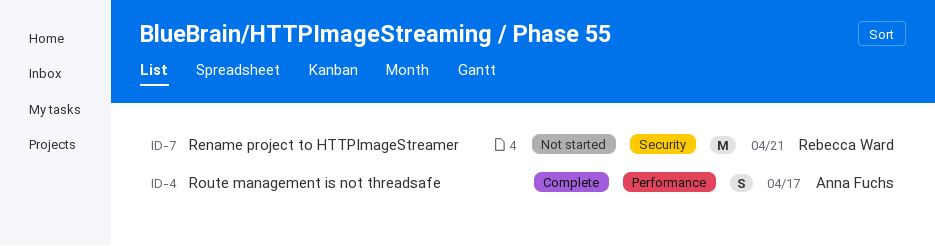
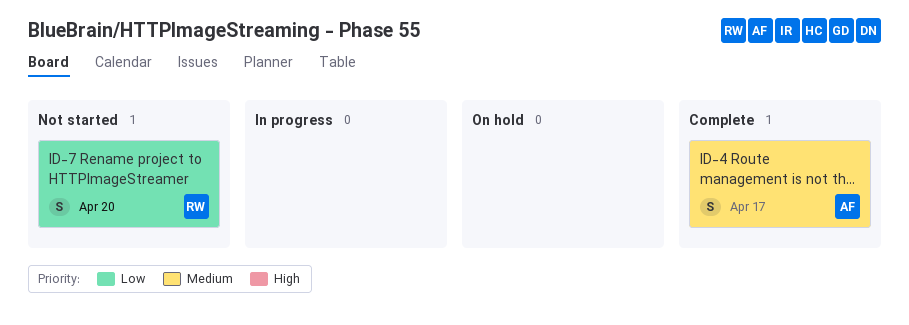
ID-7, estimate: M -> S
ID-7, due: Apr 21 -> Apr 20

